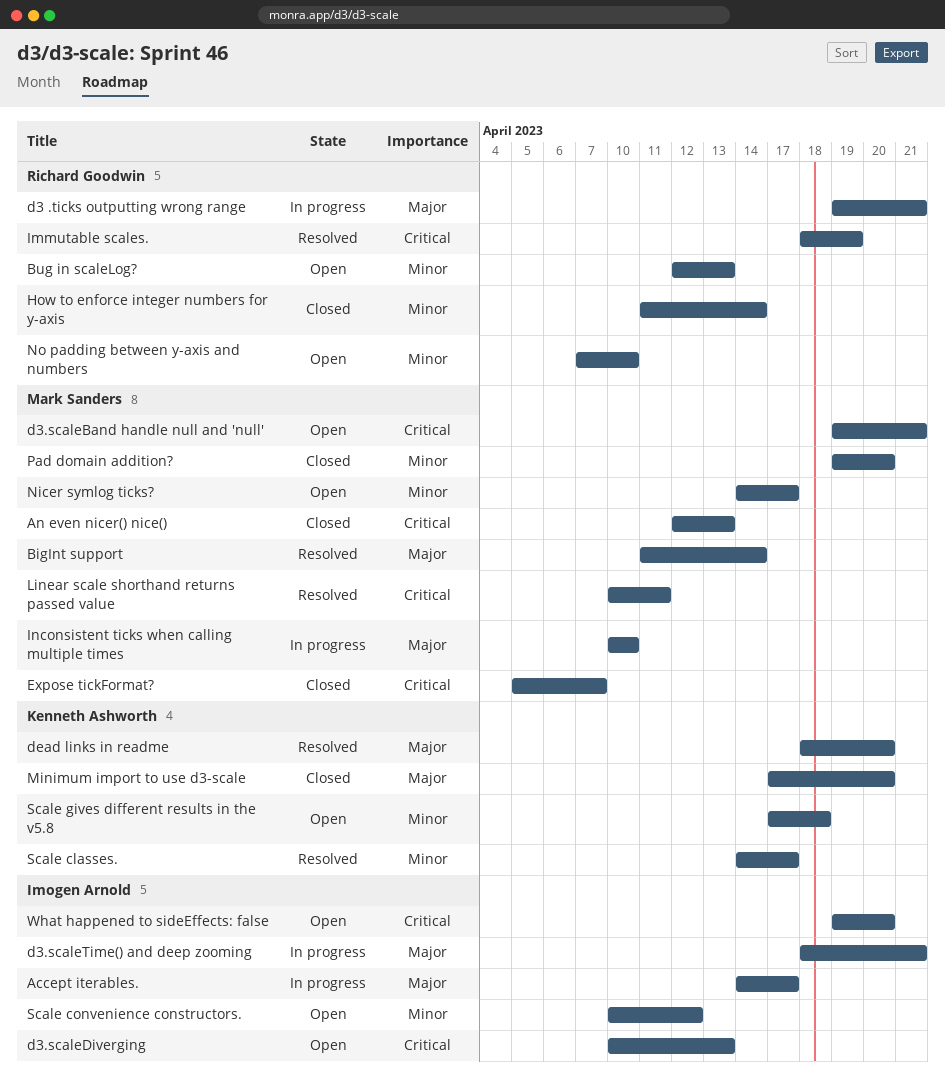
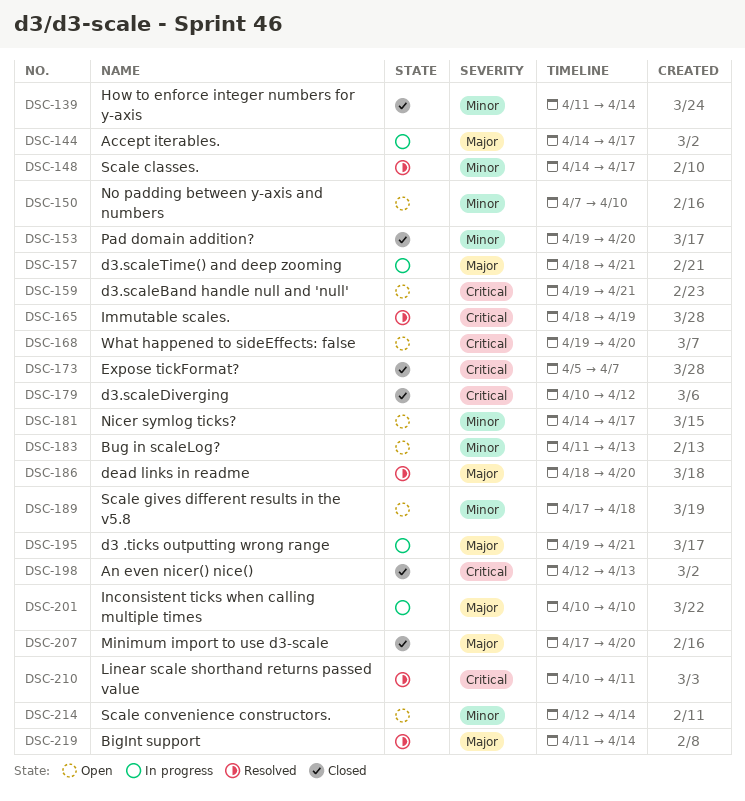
Bug in scaleLog?, start: Apr 12 -> Apr 11
d3.scaleDiverging, status: Open -> Closed
d3.scaleDiverging, due: Apr 13 -> Apr 12
Scale convenience constructors., start: Apr 10 -> Apr 12
Scale convenience constructors., due: Apr 12 -> Apr 14

